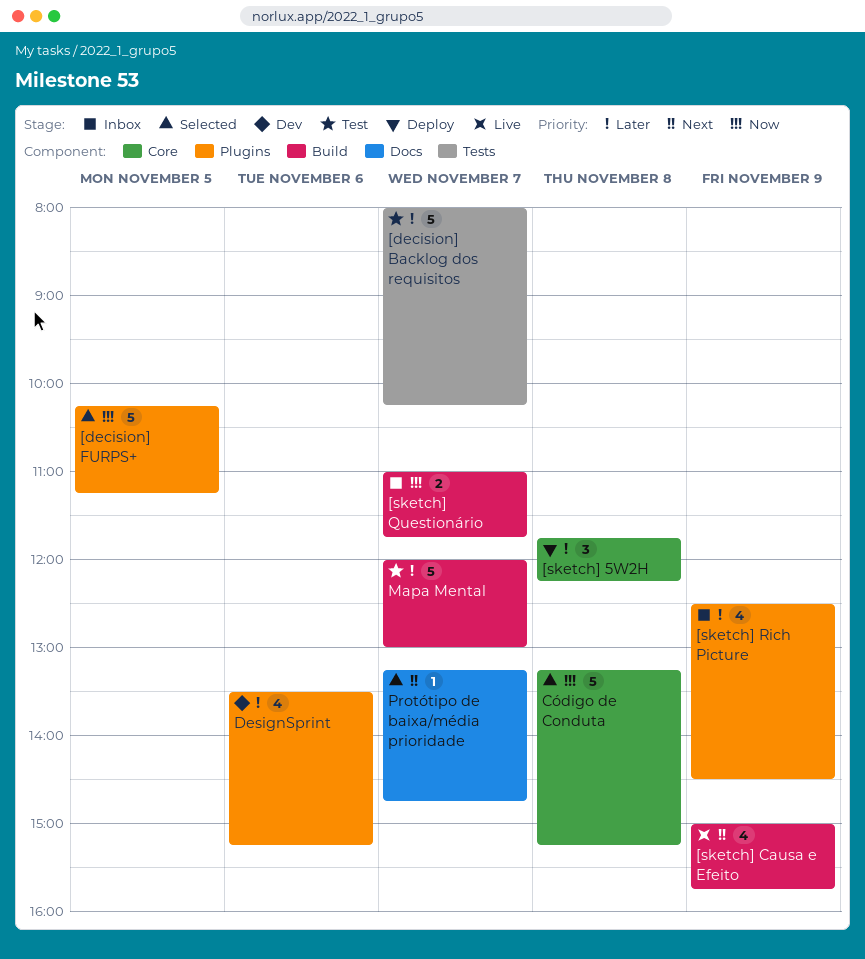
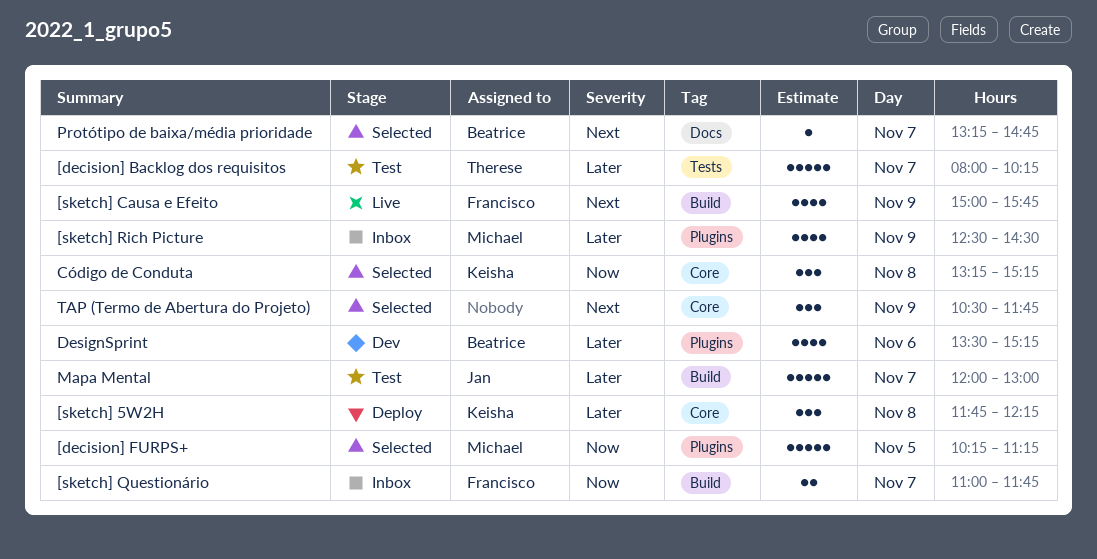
Código de Conduta, estimate: 5 -> 3
TAP (Termo de Abertura do Projeto): none -> present

